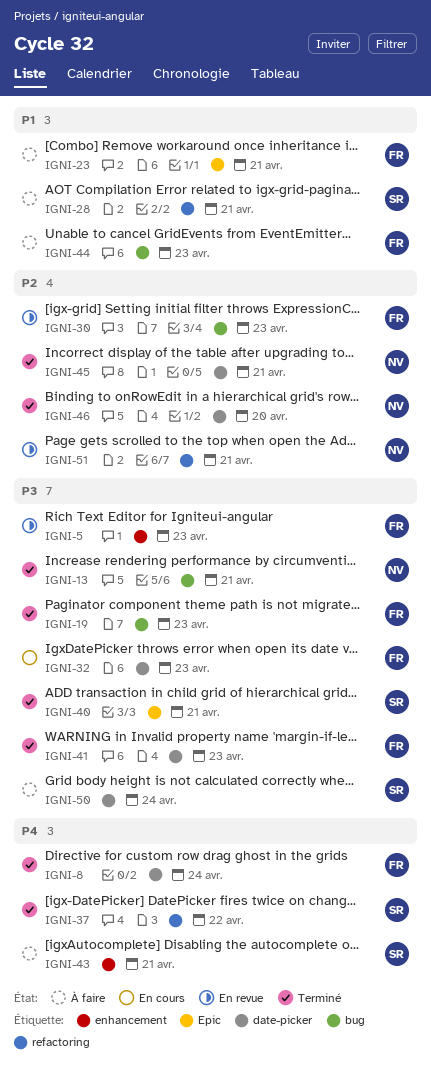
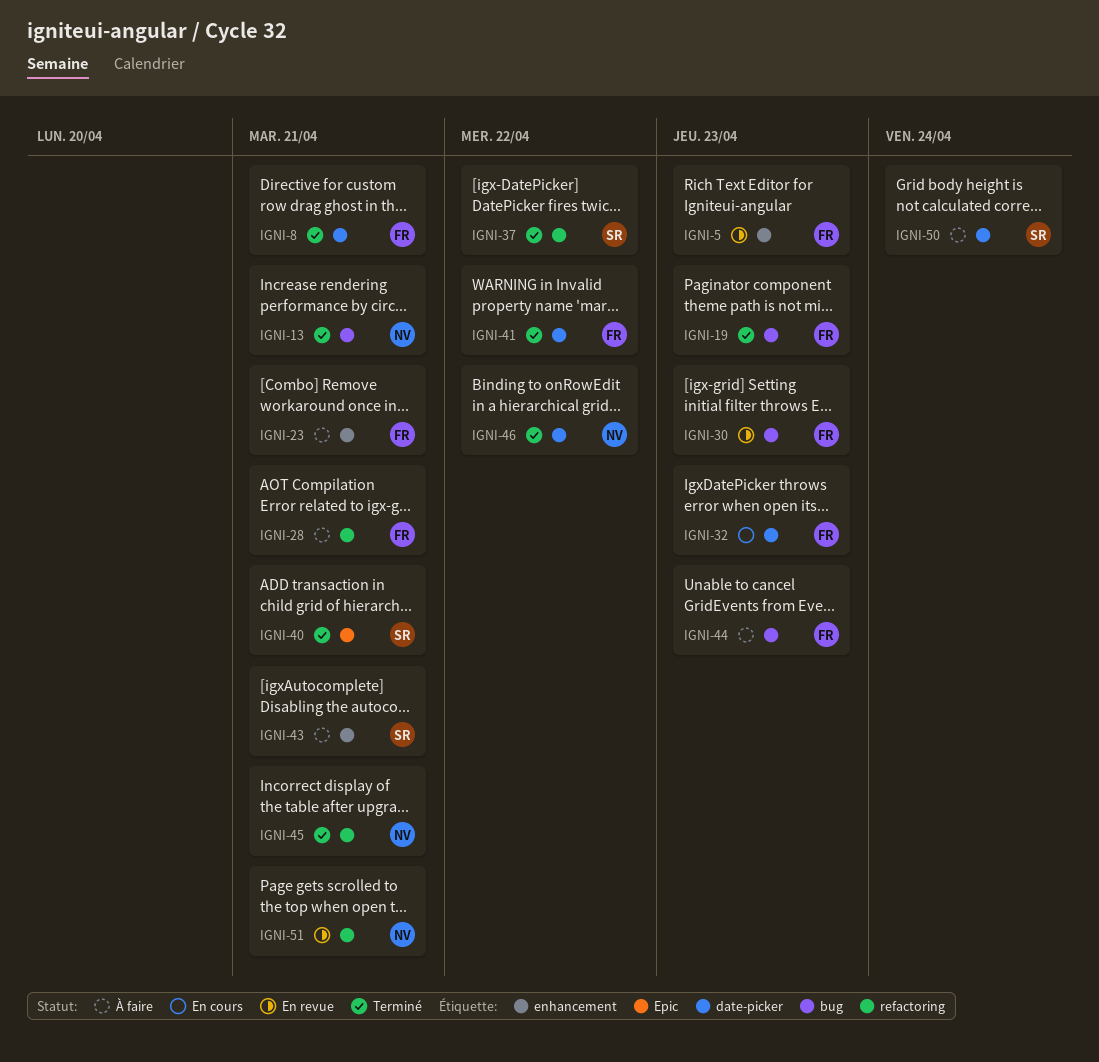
IGNI-8, due: Apr 24 -> Apr 21
IGNI-23, label: Epic -> enhancement
IGNI-28, owner: SR -> FR
IGNI-41, due: Apr 23 -> Apr 22
IGNI-45, label: date-picker -> refactoring
IGNI-46, due: Apr 20 -> Apr 22

